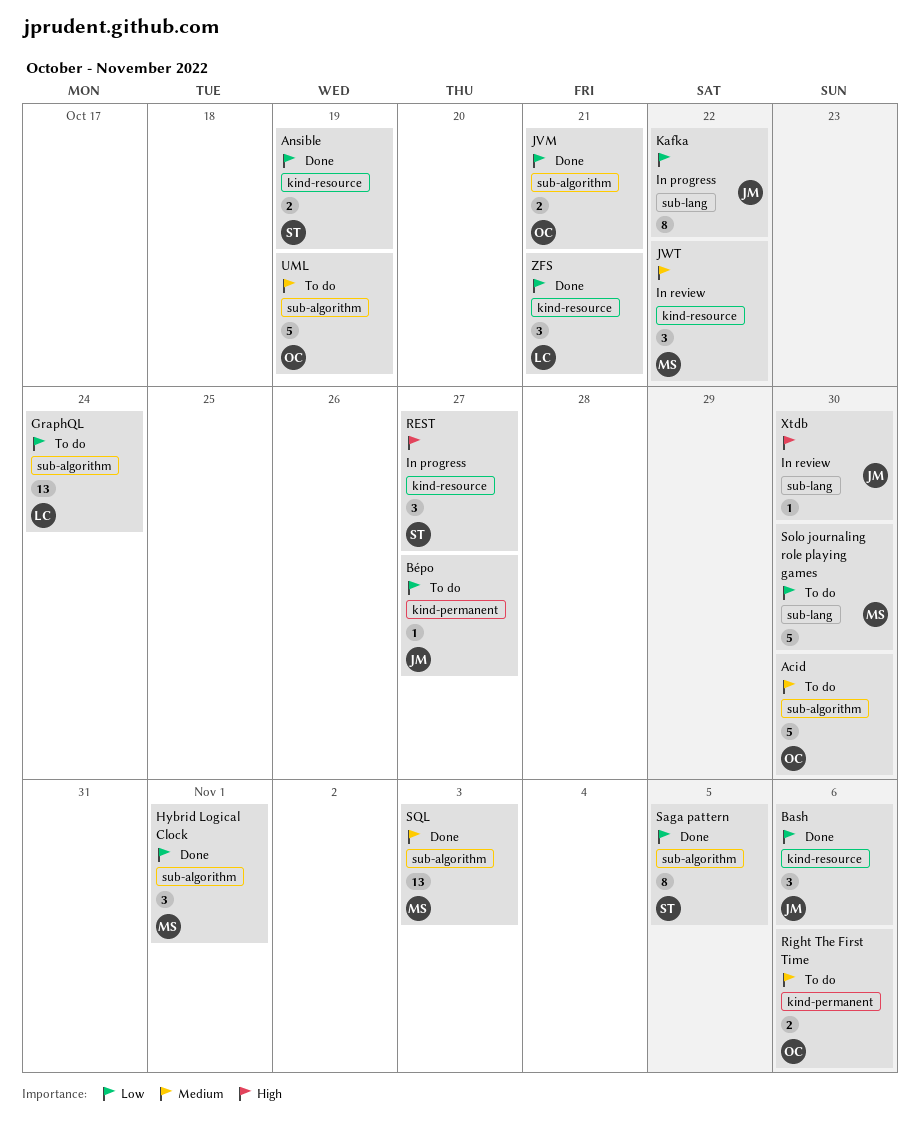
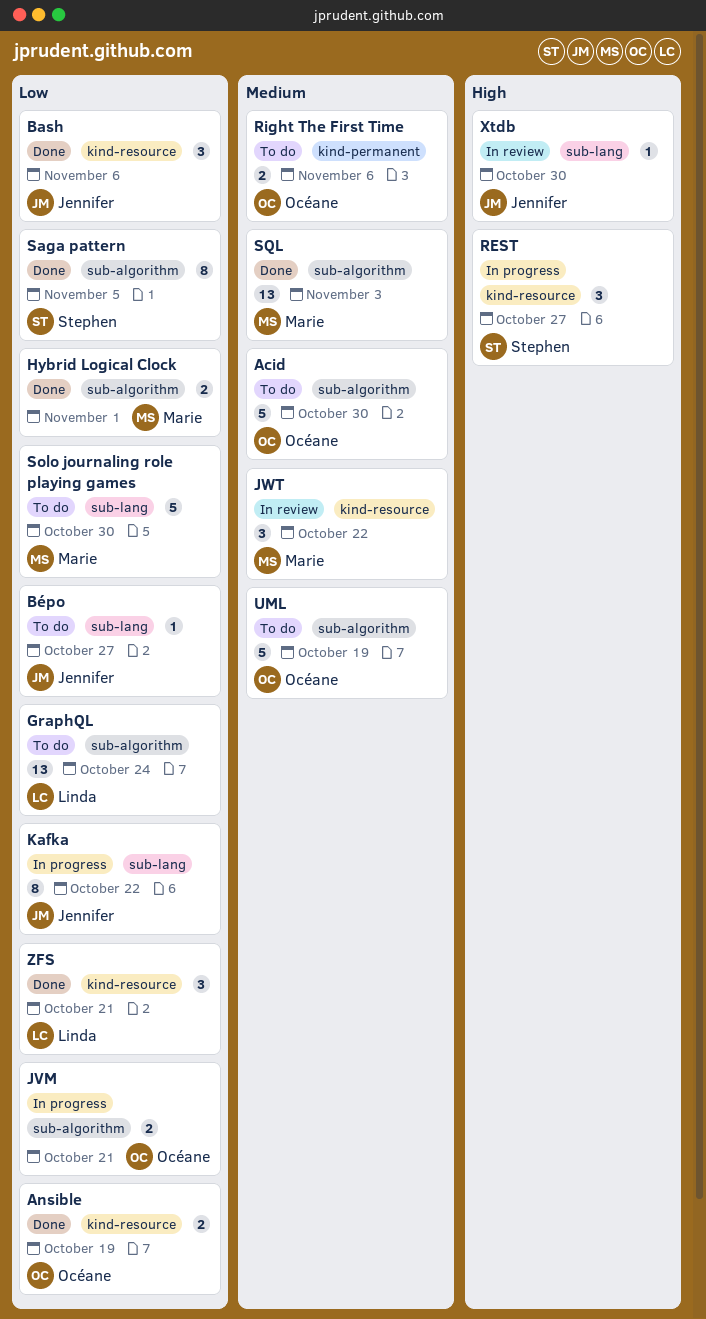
Ansible, owner: Stephen -> Océane
Bépo, label: kind-permanent -> sub-lang
Hybrid Logical Clock, estimate: 3 -> 2
JVM, status: Done -> In progress

